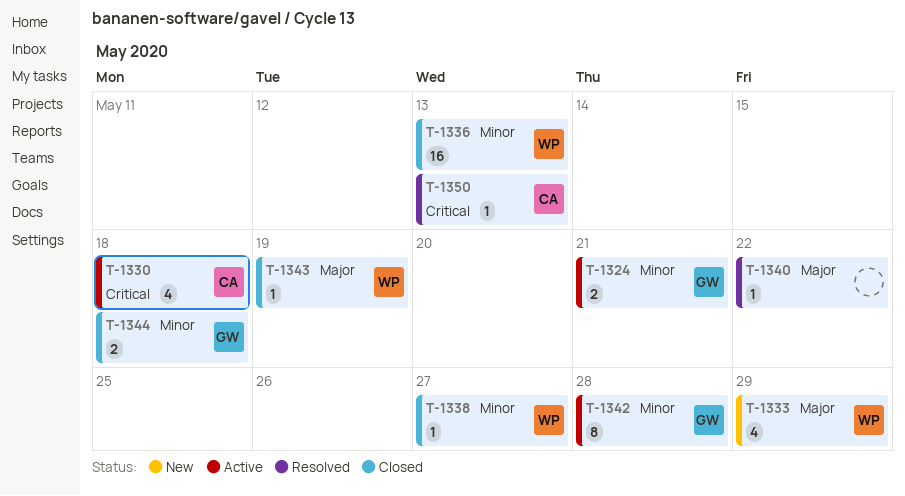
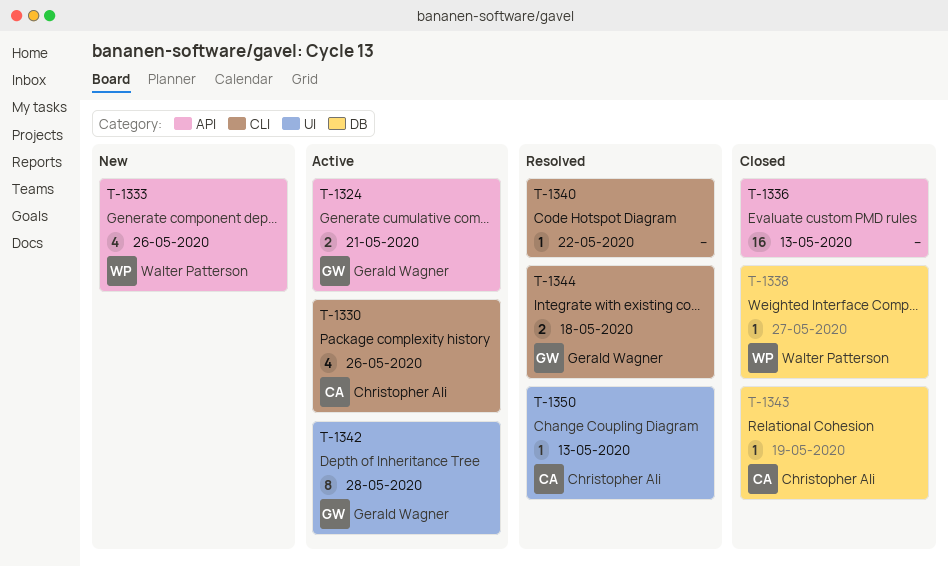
T-1330, due: May 18 -> May 26
T-1333, due: May 29 -> May 26
T-1336, owner: Walter Patterson -> none
T-1343, owner: Walter Patterson -> Christopher Ali
T-1344, status: Closed -> Resolved

